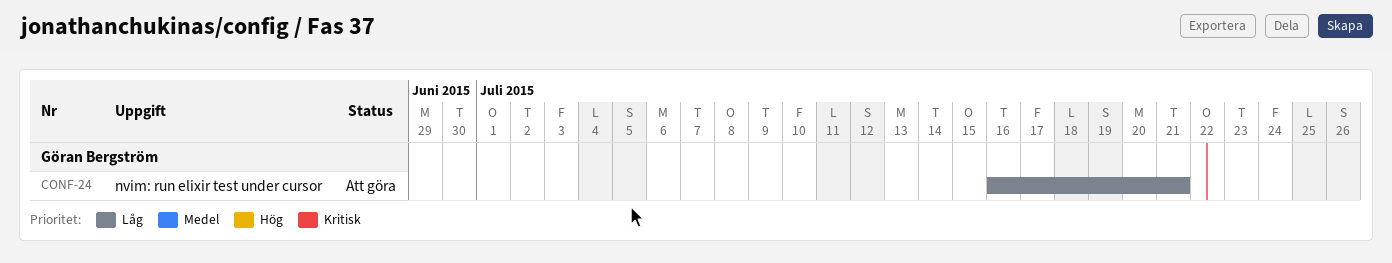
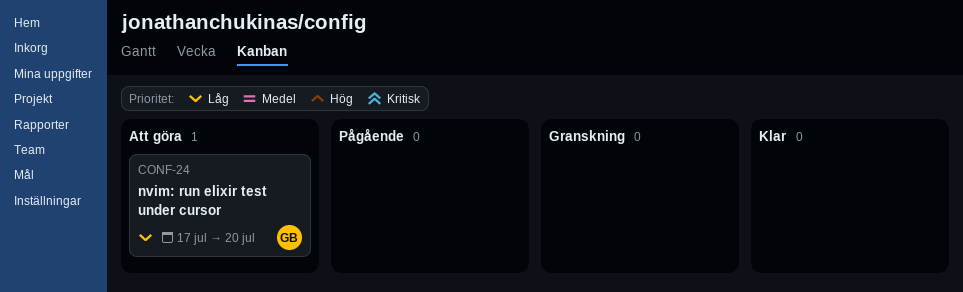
CONF-24, start: Jul 16 -> Jul 17
CONF-24, due: Jul 21 -> Jul 20

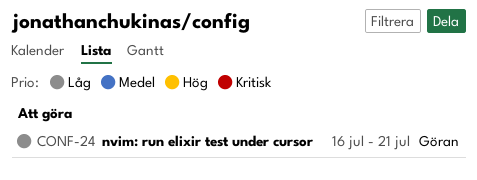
CONF-24, start: Jul 17 -> Jul 16
CONF-24, due: Jul 20 -> Jul 21

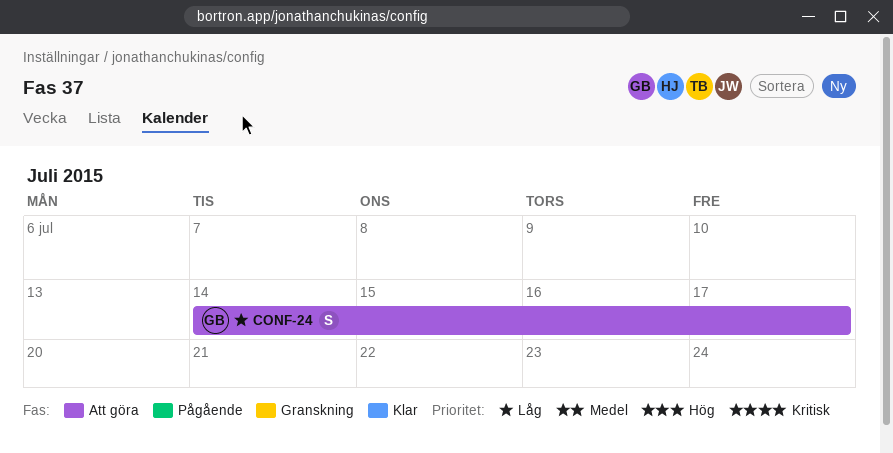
CONF-24, start: Jul 16 -> Jul 14
CONF-24, due: Jul 21 -> Jul 17

